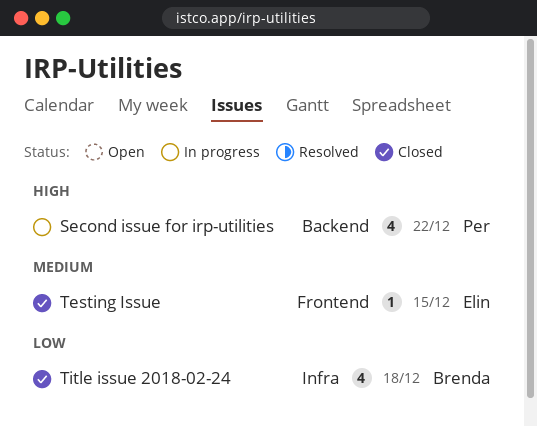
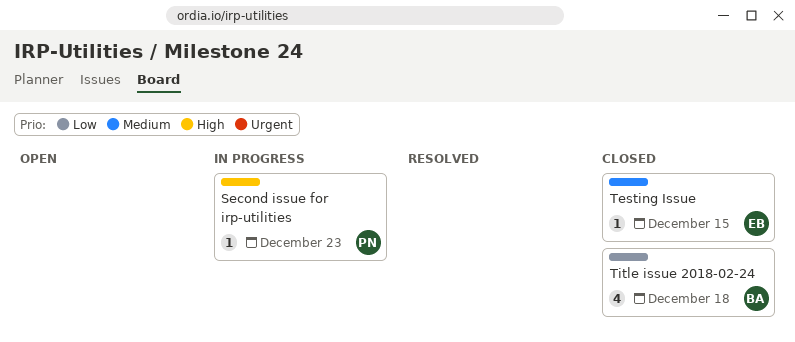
Second issue for irp-utilities, estimate: 4 -> 1
Second issue for irp-utilities, due: Dec 22 -> Dec 23

